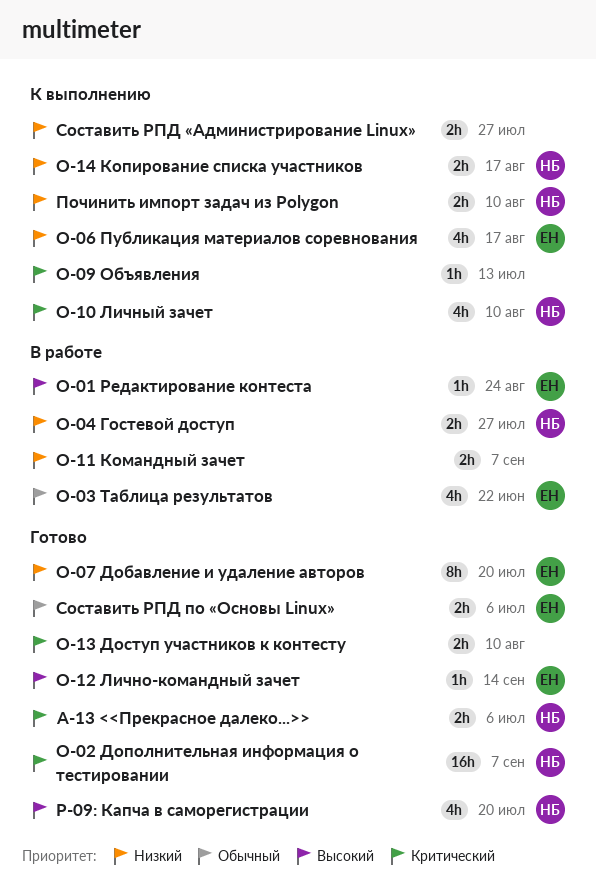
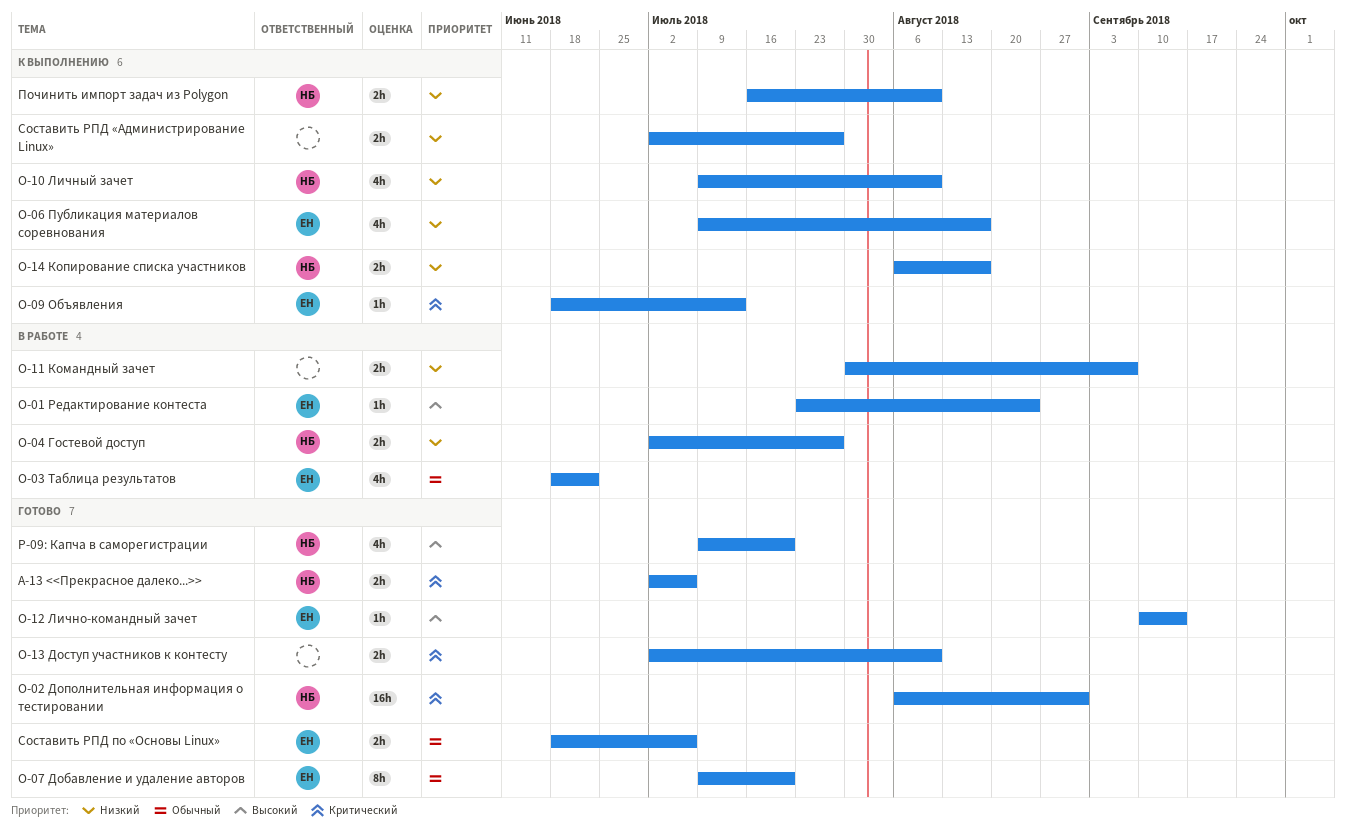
O-02 Дополнительная информация о тестировании, due: Sep 7 -> Aug 31
О-07 Добавление и удаление авторов, priority: Низкий -> Обычный
О-09 Объявления, owner: none -> ЕН
О-10 Личный зачет, priority: Критический -> Низкий

